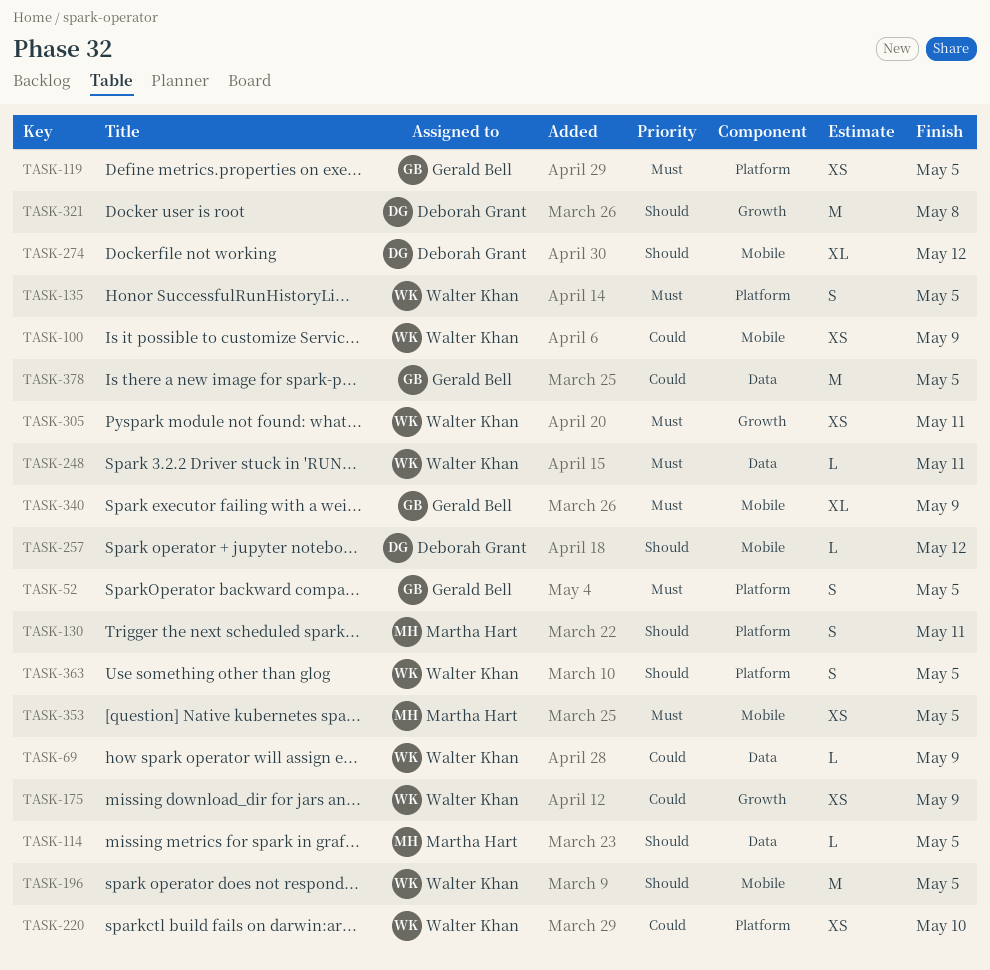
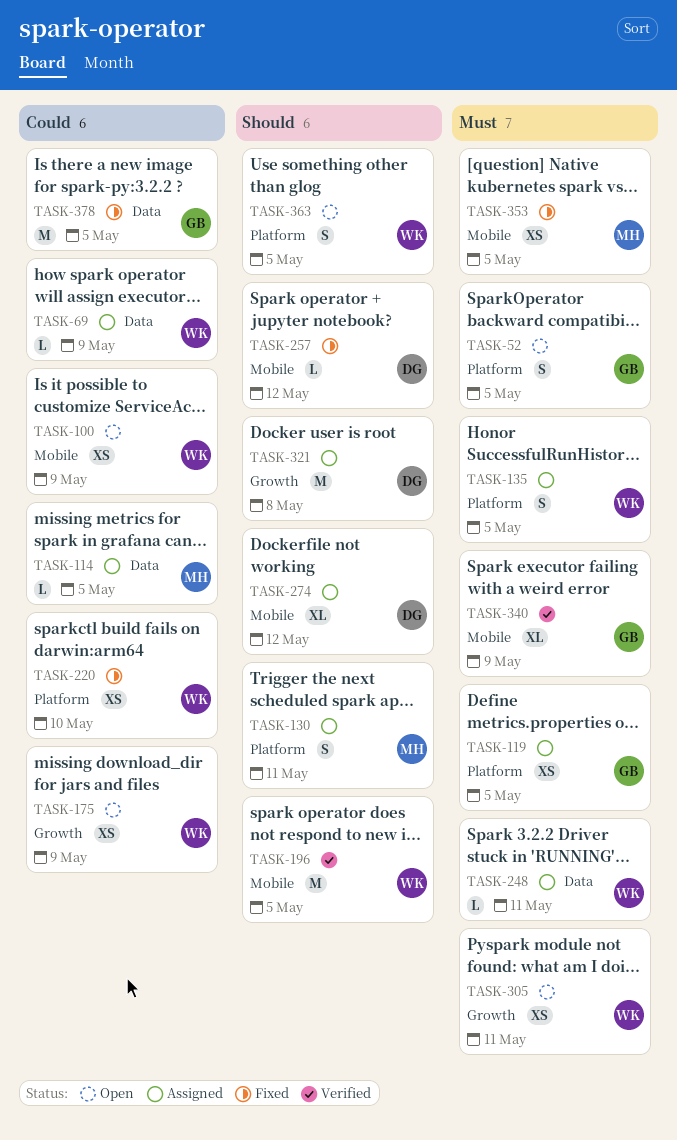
TASK-114, priority: Should -> Could

